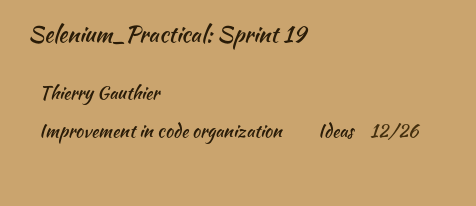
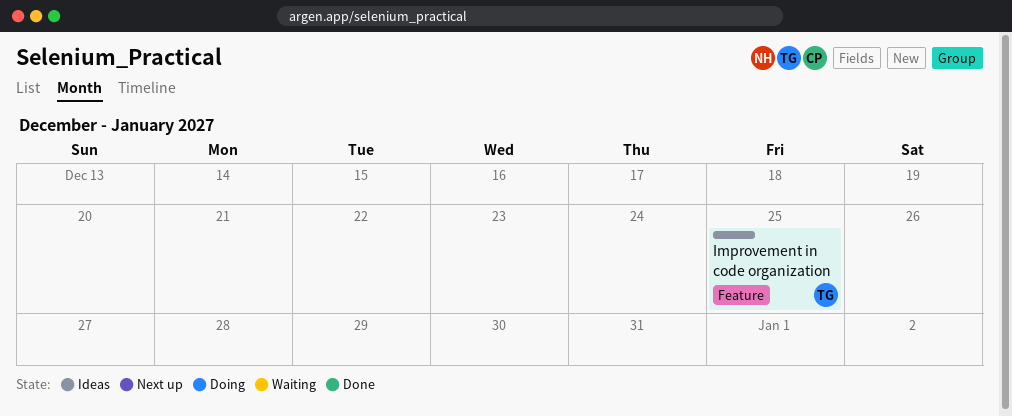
Improvement in code organization, due: Dec 26 -> Dec 25

